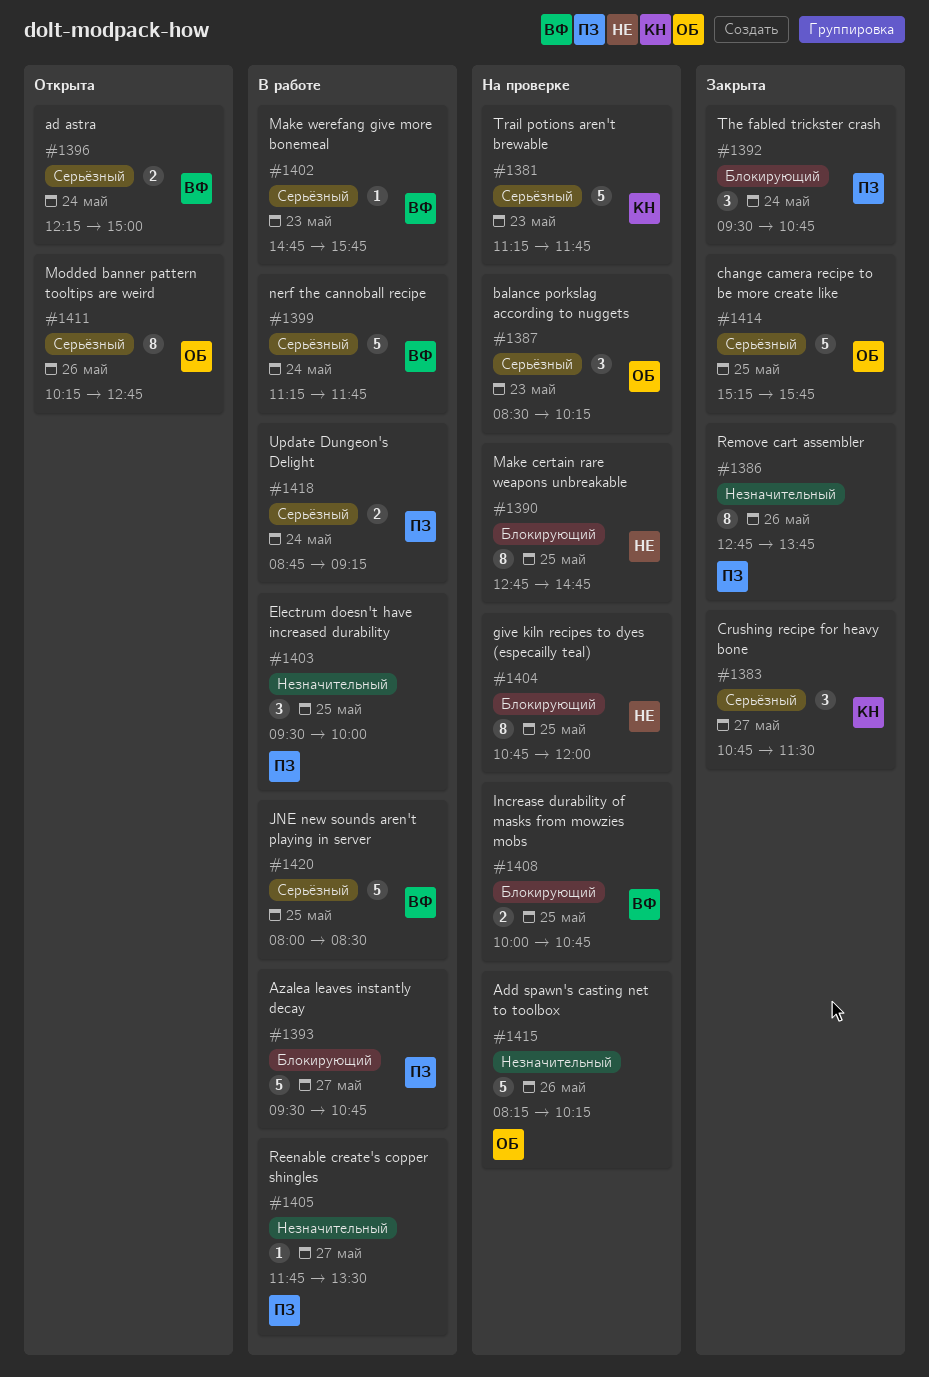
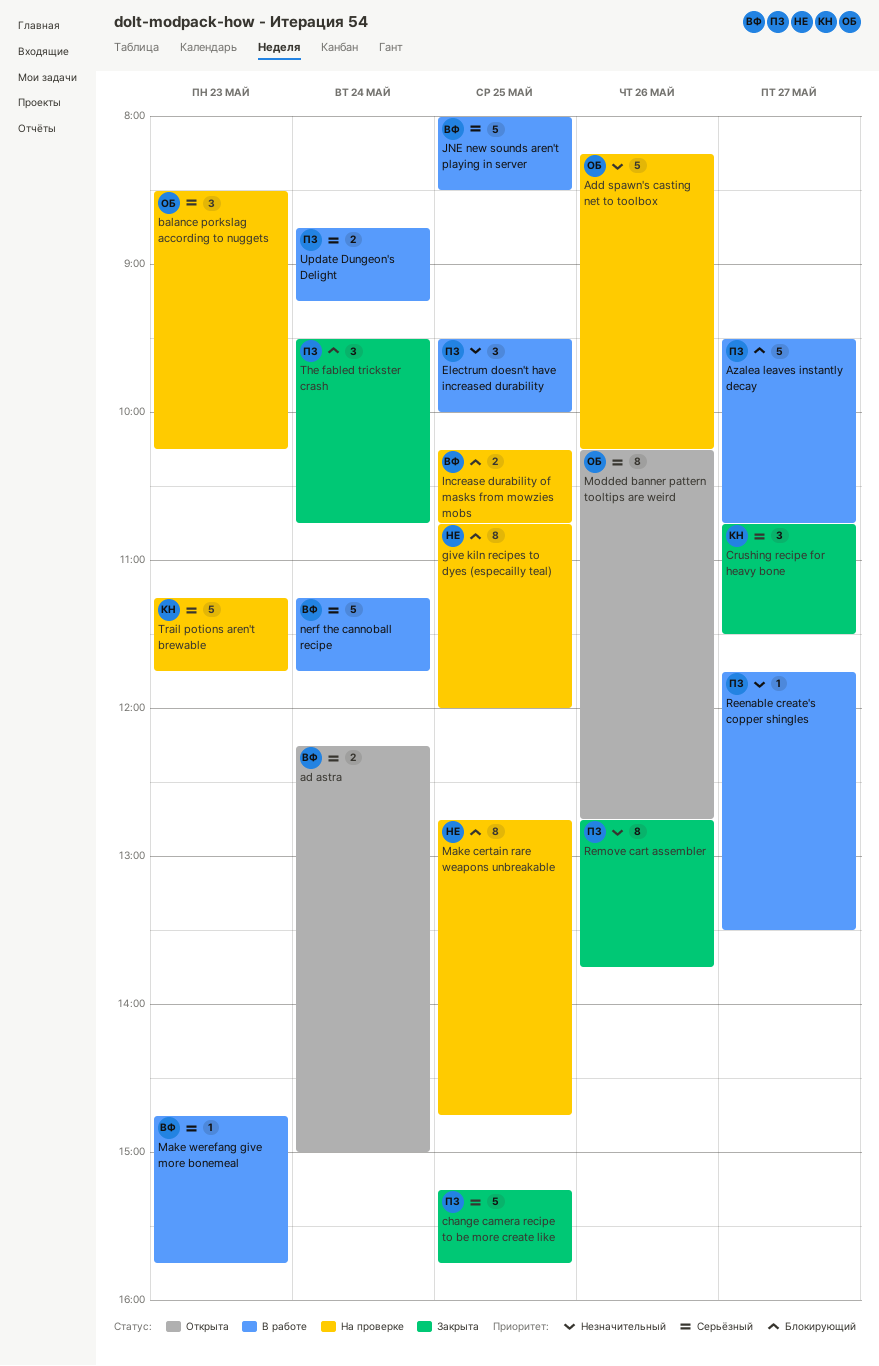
change camera recipe to be more create like, owner: ОБ -> ПЗ
Increase durability of masks from mowzies mobs, begins: 10:00 -> 10:15

